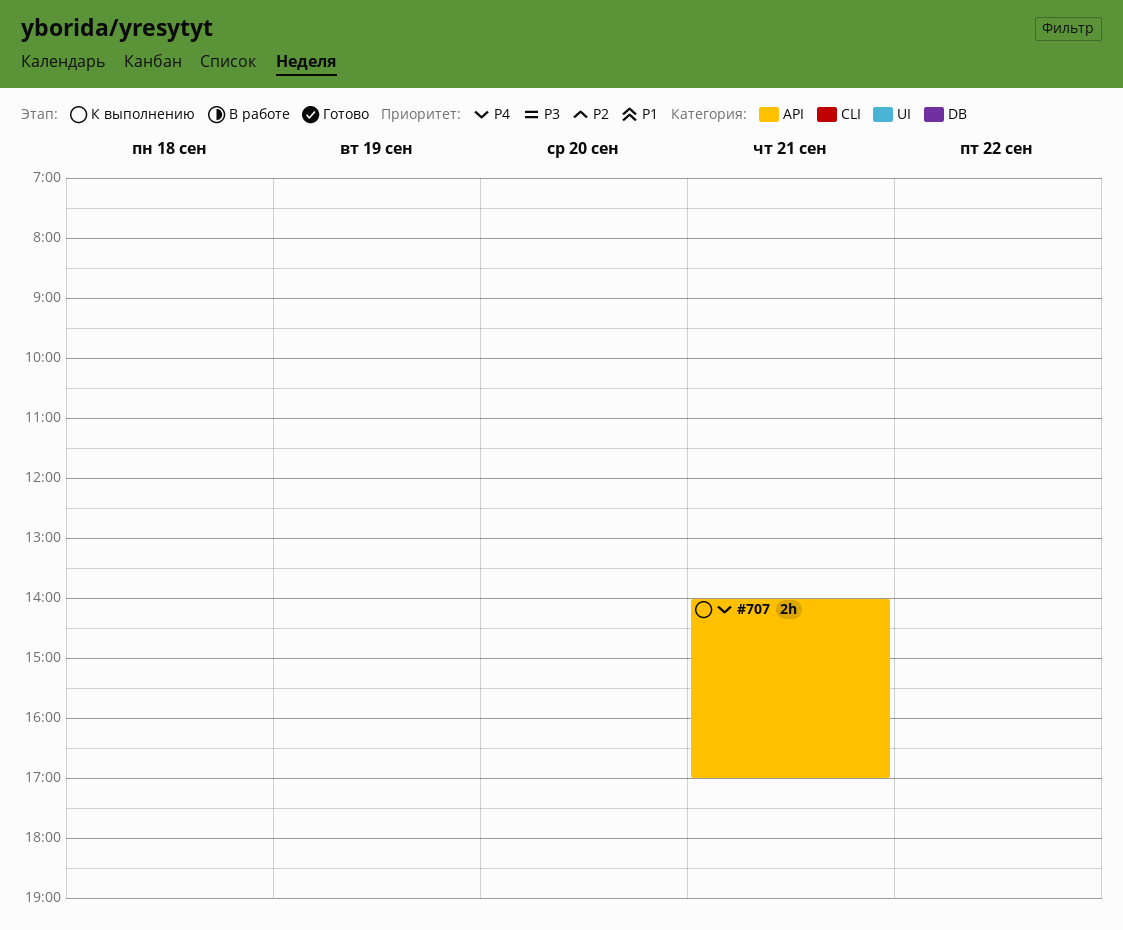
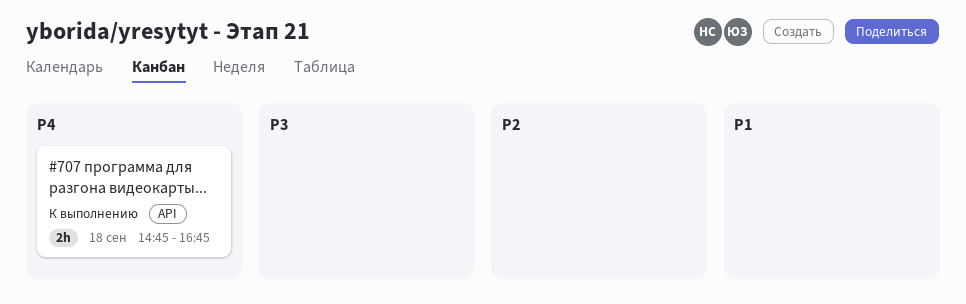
#707, day: Sep 21 -> Sep 18
#707, begins: 14:00 -> 14:45
#707, ends: 17:00 -> 16:45

